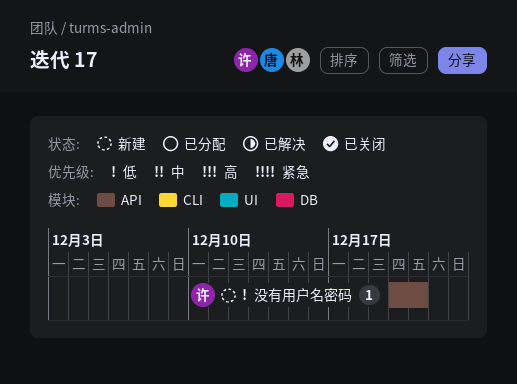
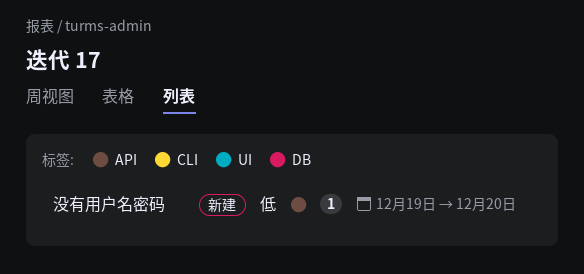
没有用户名密码, start: Dec 20 -> Dec 19
没有用户名密码, due: Dec 21 -> Dec 20

